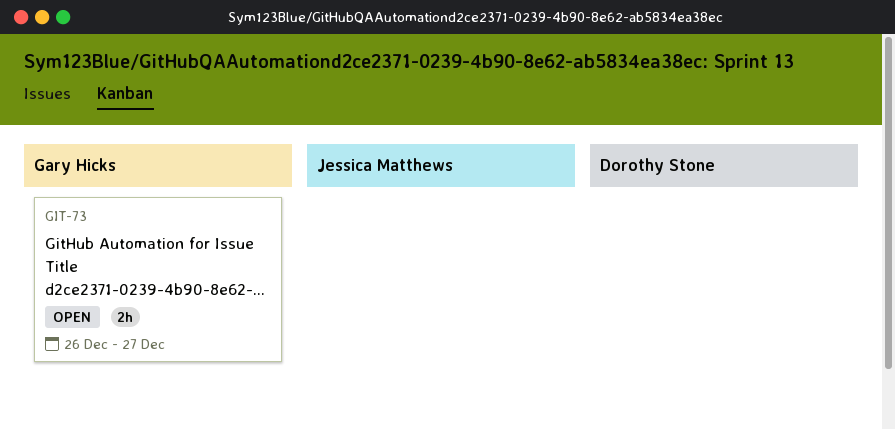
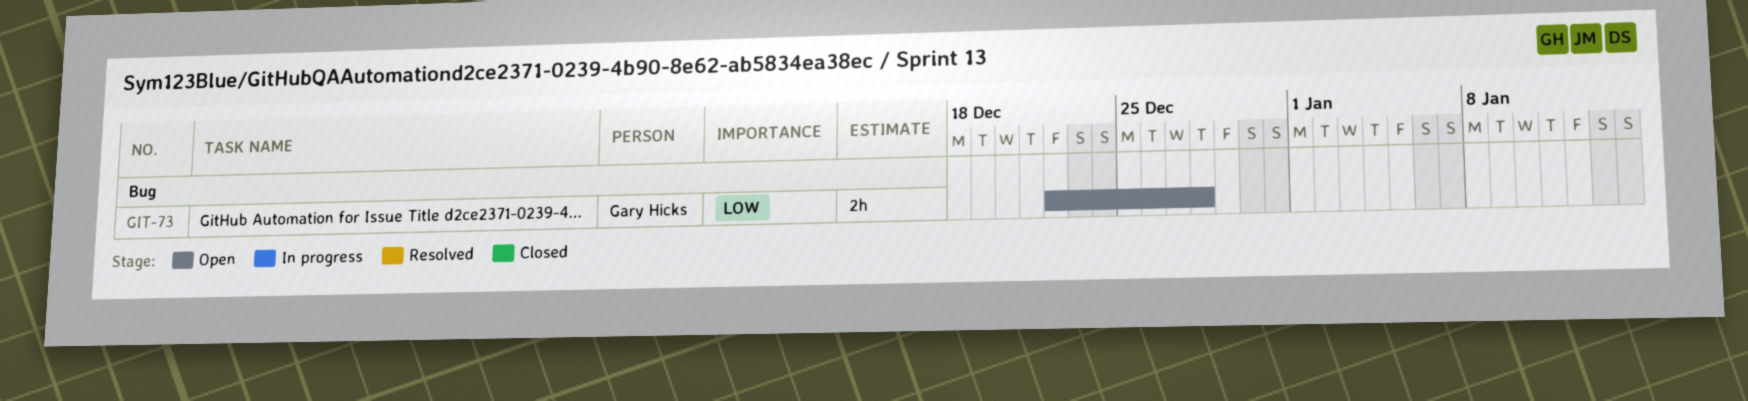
GIT-73, start: Dec 26 -> Dec 22
GIT-73, due: Dec 27 -> Dec 28

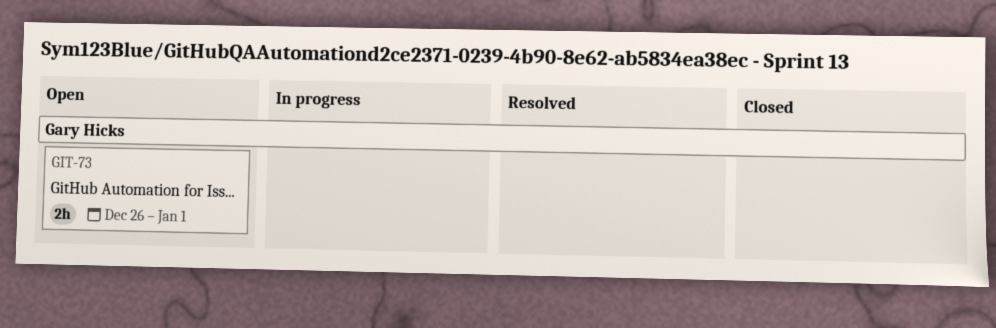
GIT-73, start: Dec 22 -> Dec 26
GIT-73, due: Dec 28 -> Jan 1

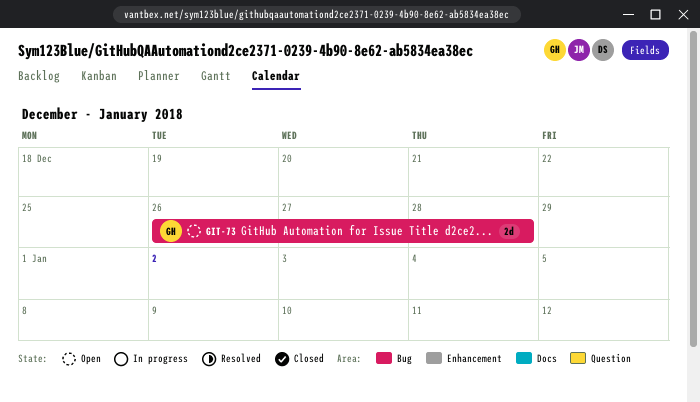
GIT-73, estimate: 2h -> 2d
GIT-73, due: Jan 1 -> Dec 28

